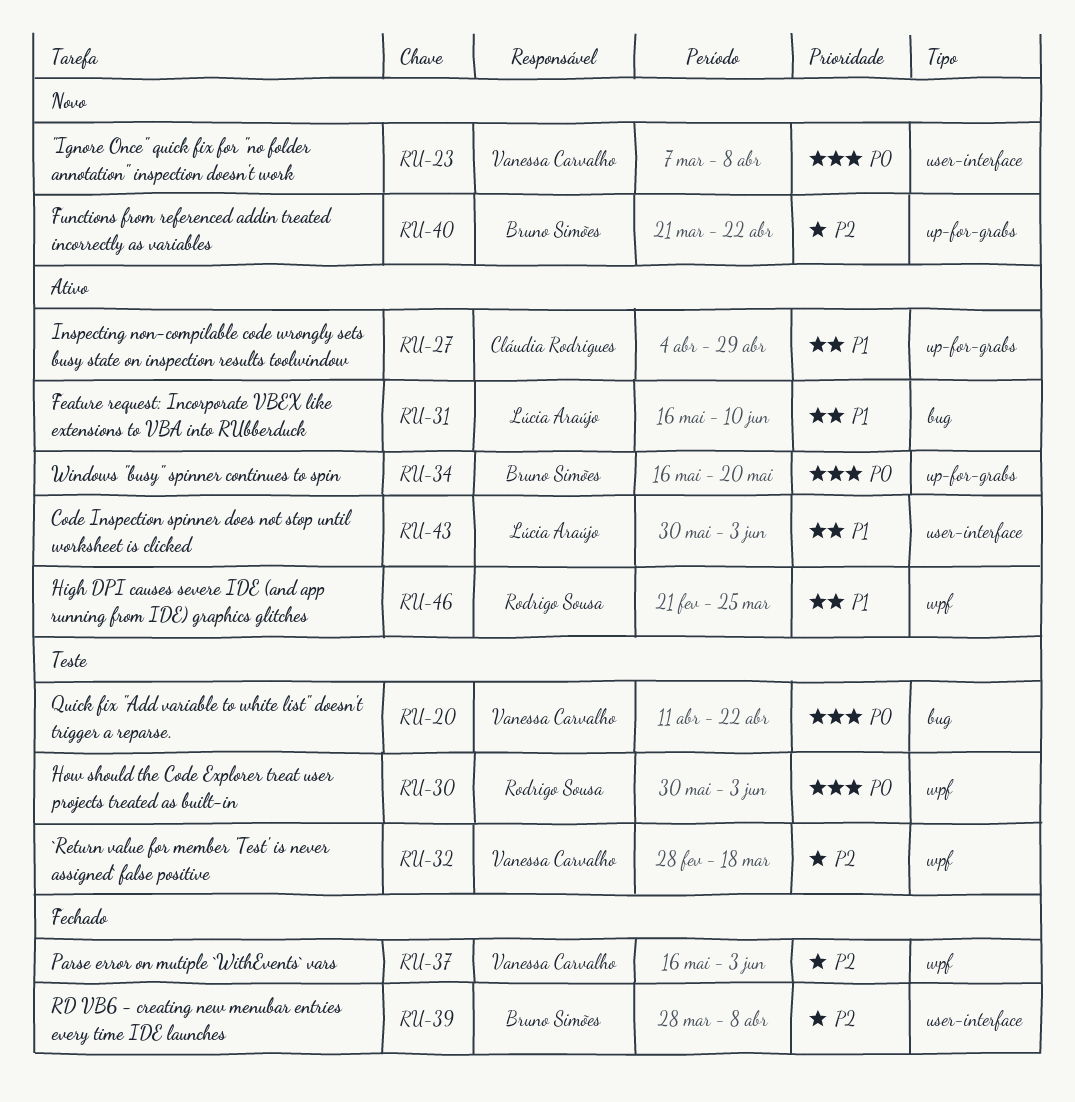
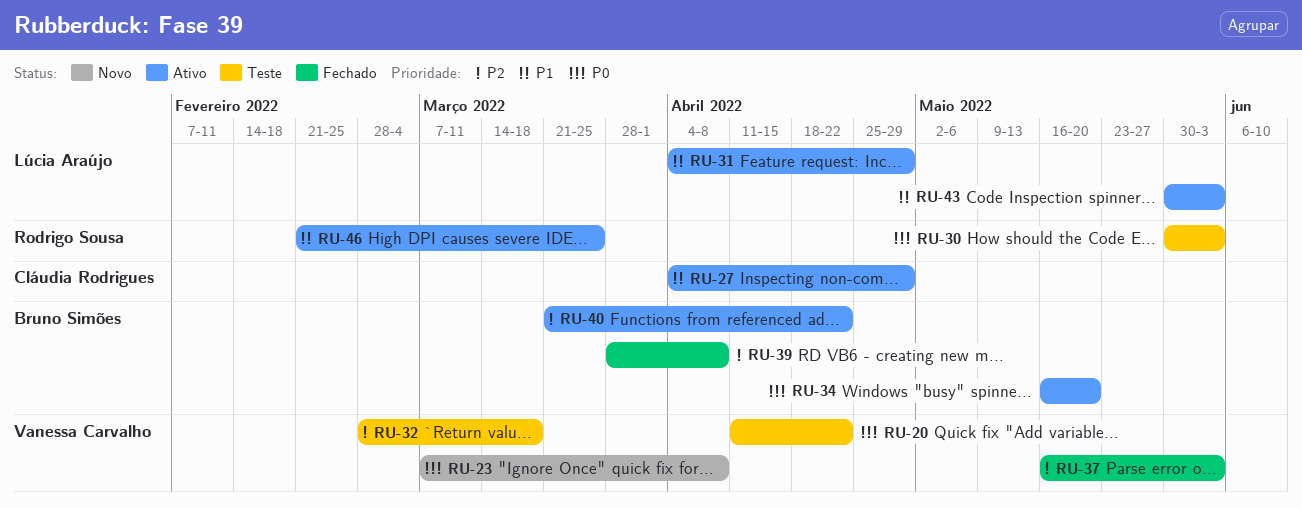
RU-31, start: May 16 -> Apr 4
RU-31, due: Jun 10 -> Apr 29
RU-40, status: Novo -> Ativo

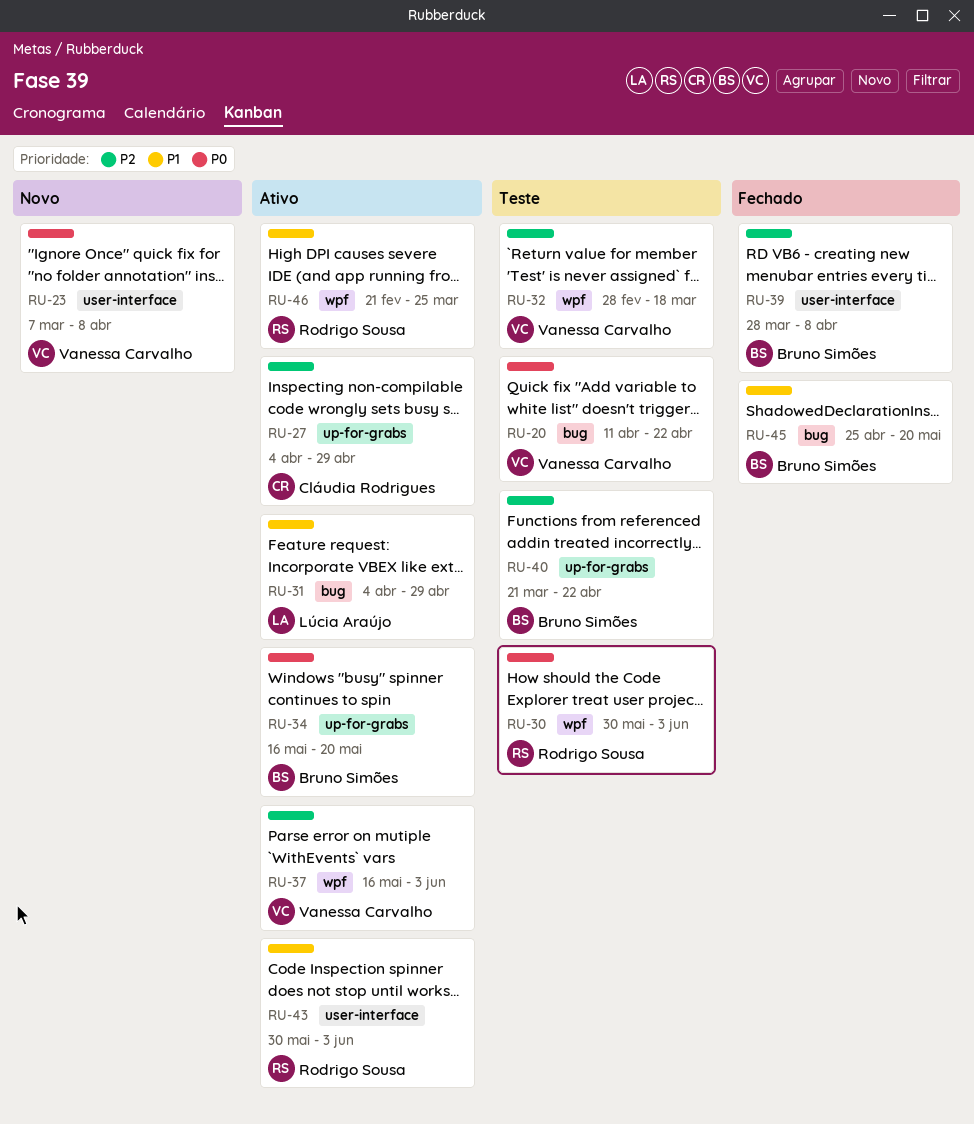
RU-27, priority: P1 -> P2
RU-37, status: Fechado -> Ativo
RU-40, status: Ativo -> Teste
RU-43, owner: Lúcia Araújo -> Rodrigo Sousa
RU-45: none -> present

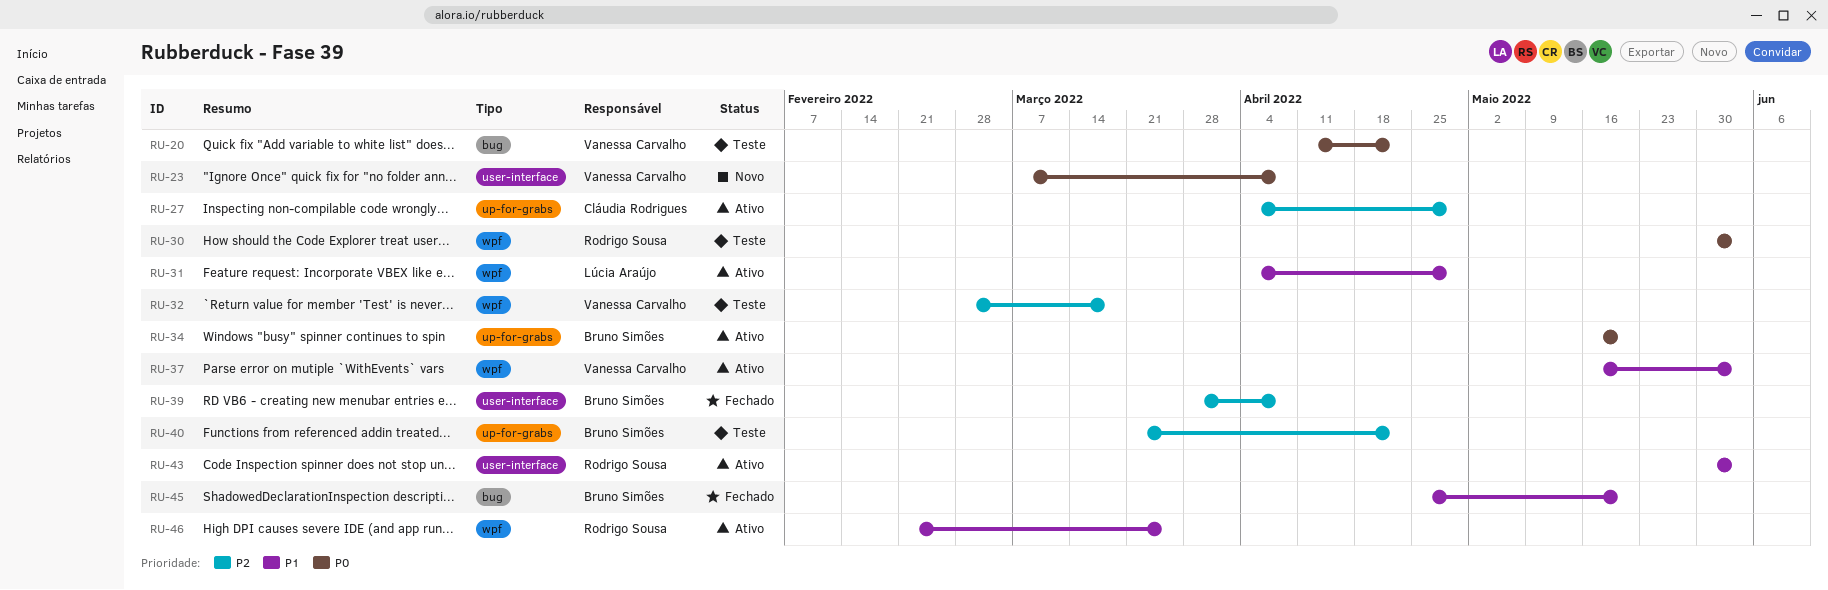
RU-31, label: bug -> wpf
RU-37, priority: P2 -> P1

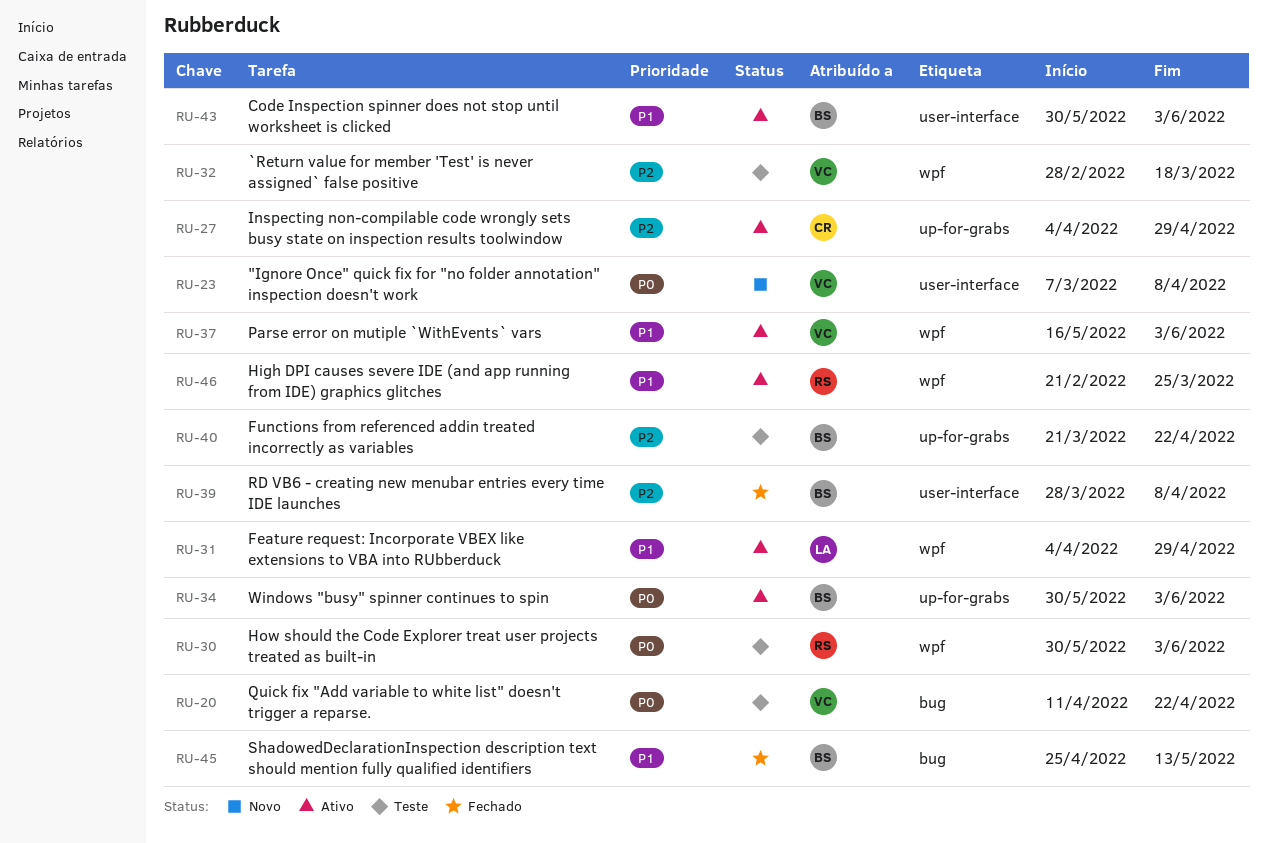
RU-34, start: May 16 -> May 30
RU-34, due: May 20 -> Jun 3
RU-43, owner: Rodrigo Sousa -> Bruno Simões
RU-45, due: May 20 -> May 13

